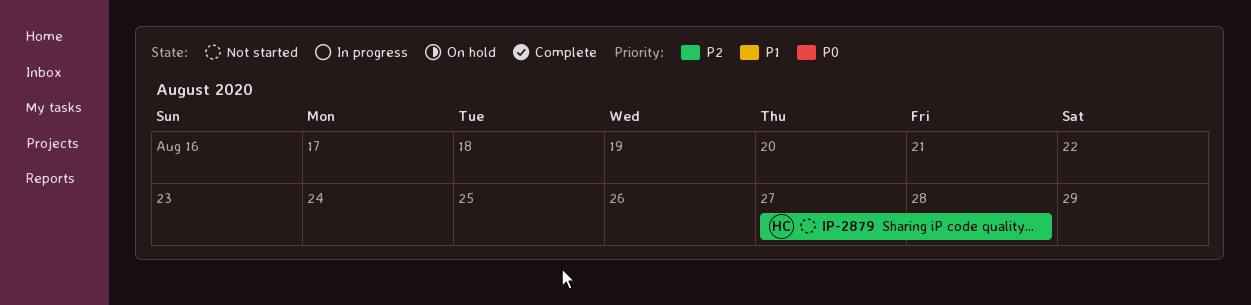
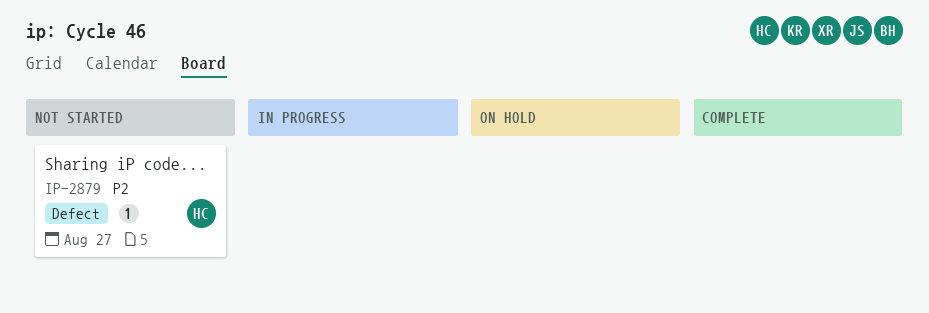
IP-2879, due: Aug 28 -> Aug 27

